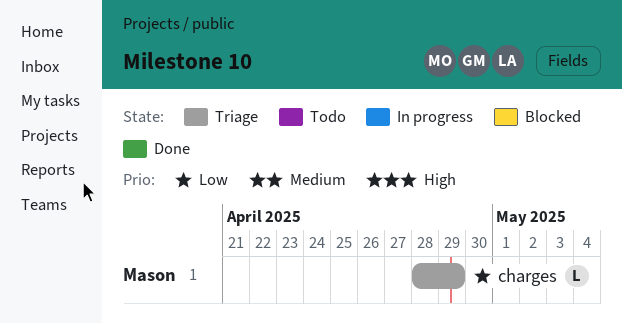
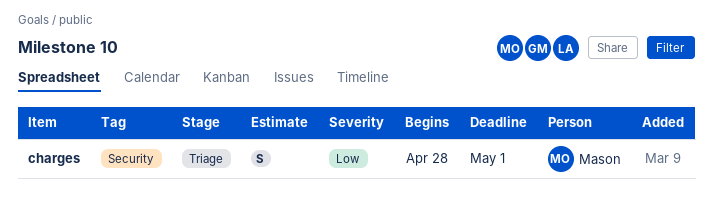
charges, estimate: L -> S
charges, due: Apr 29 -> May 1

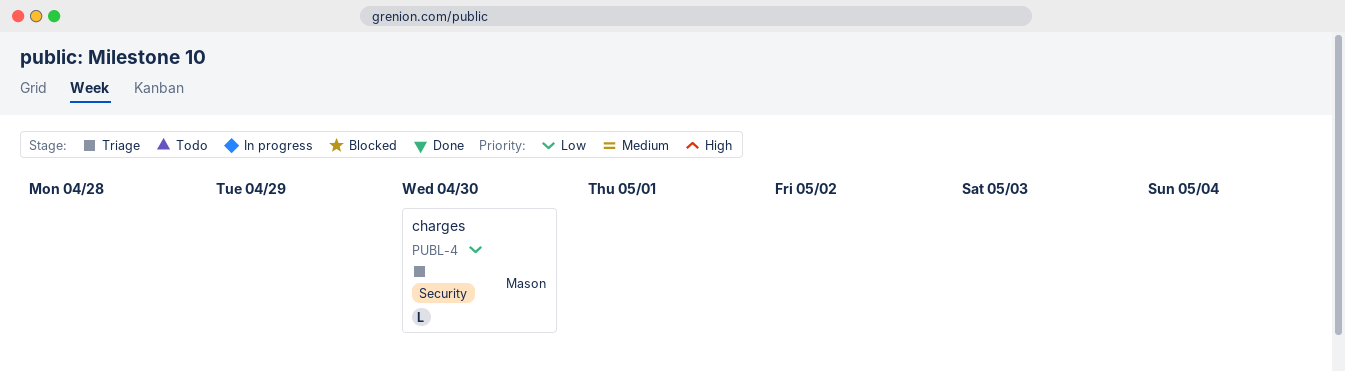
charges, estimate: S -> L
charges, due: May 1 -> Apr 30

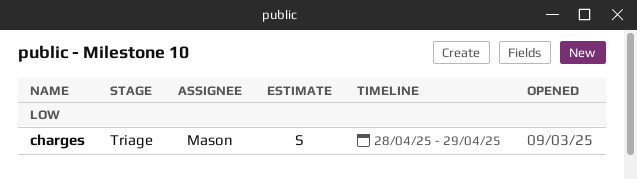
charges, estimate: L -> S
charges, due: Apr 30 -> Apr 29

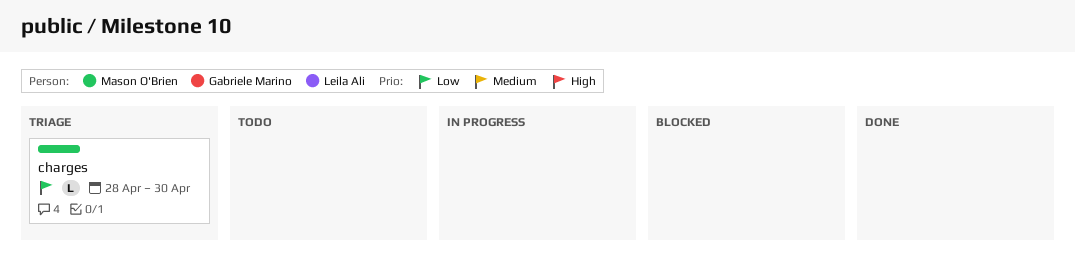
charges, estimate: S -> L
charges, due: Apr 29 -> Apr 30

